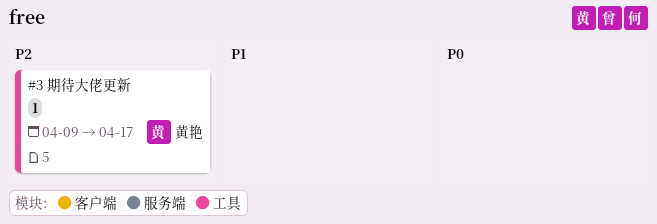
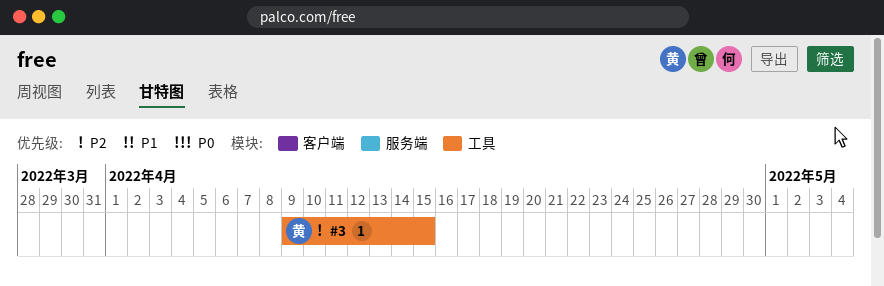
#3, due: Apr 17 -> Apr 15

